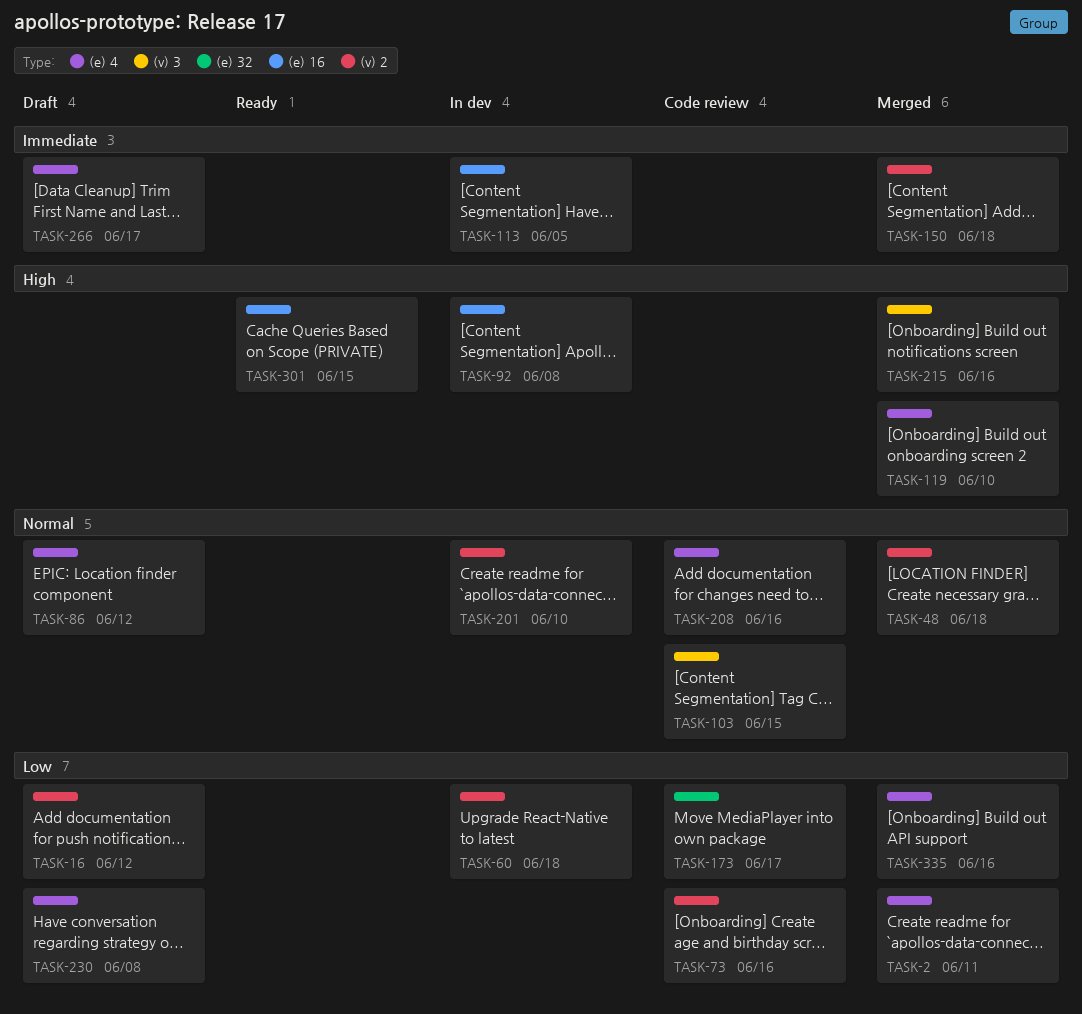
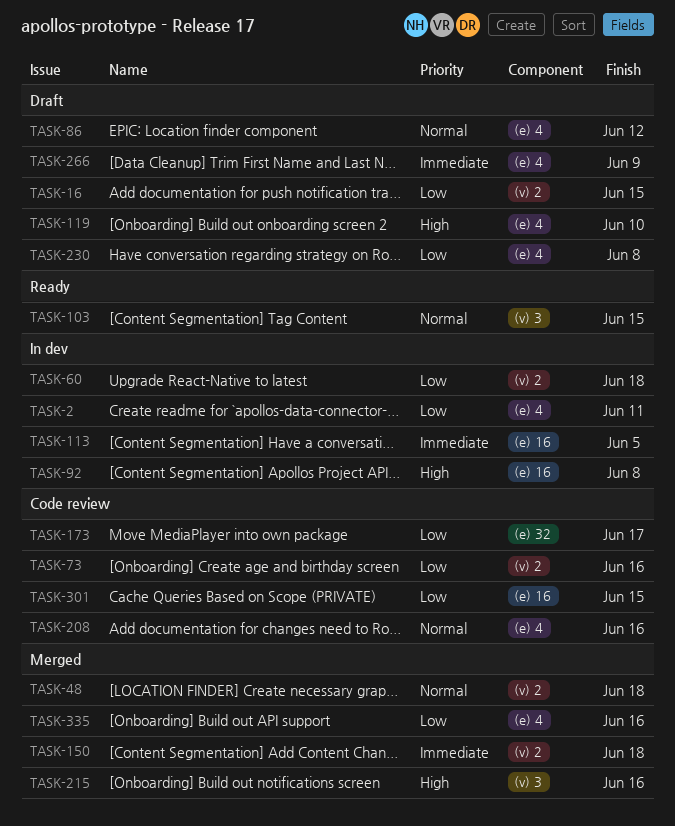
TASK-2, status: Merged -> In dev
TASK-16, due: Jun 12 -> Jun 15
TASK-103, status: Code review -> Ready
TASK-119, status: Merged -> Draft
TASK-201: present -> none
TASK-266, due: Jun 17 -> Jun 9
TASK-301, status: Ready -> Code review
TASK-301, priority: High -> Low

